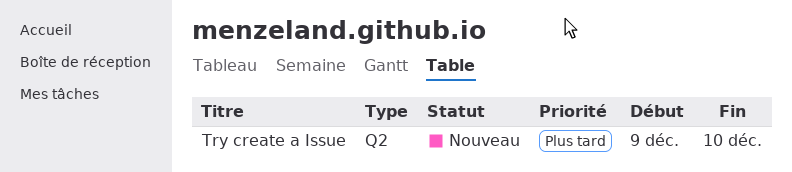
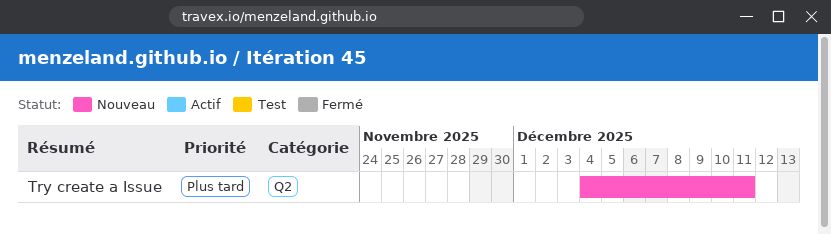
Try create a Issue, start: Dec 9 -> Dec 4
Try create a Issue, due: Dec 10 -> Dec 11

